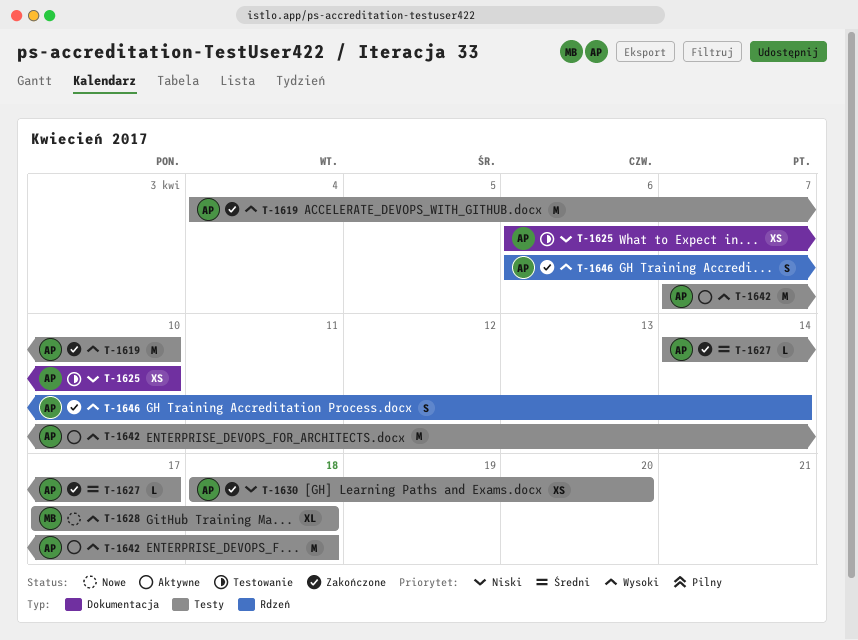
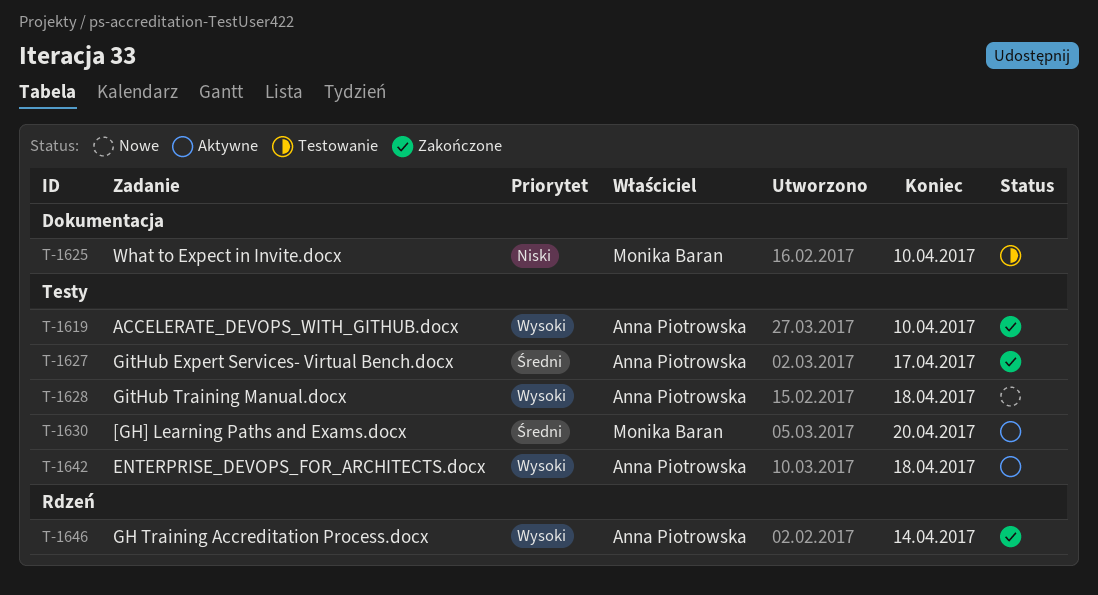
T-1625, owner: Anna Piotrowska -> Monika Baran
T-1628, owner: Monika Baran -> Anna Piotrowska
T-1630, status: Zakończone -> Aktywne
T-1630, owner: Anna Piotrowska -> Monika Baran
T-1630, priority: Niski -> Średni

